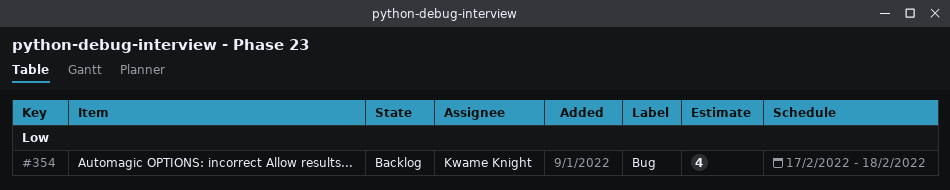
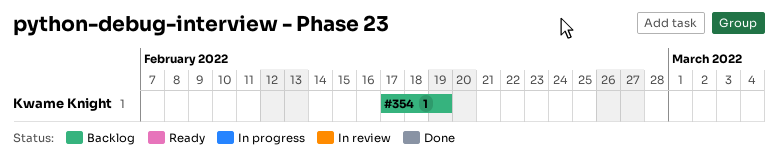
#354, estimate: 4 -> 1
#354, due: Feb 18 -> Feb 19

